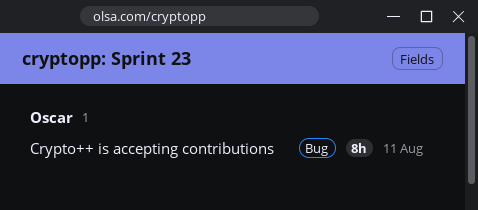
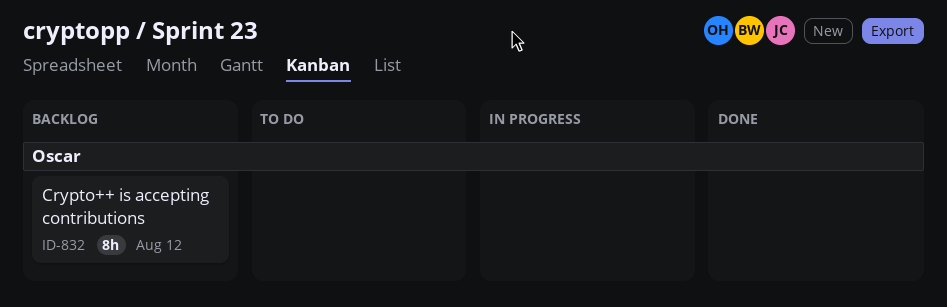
Crypto++ is accepting contributions, due: Aug 11 -> Aug 12

